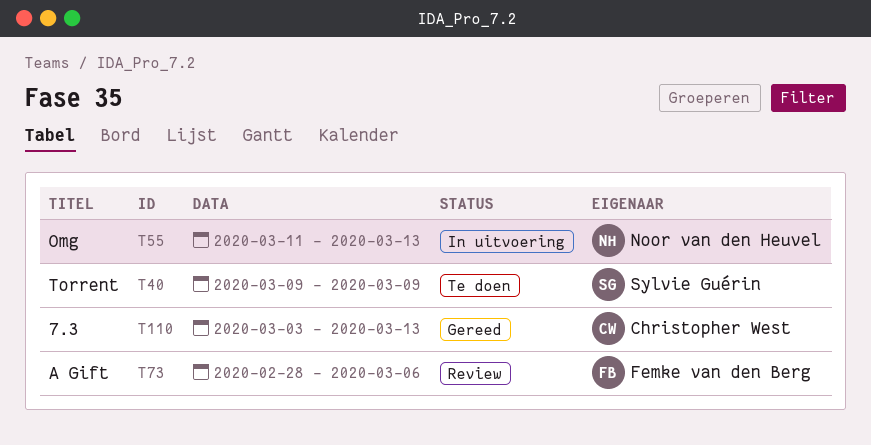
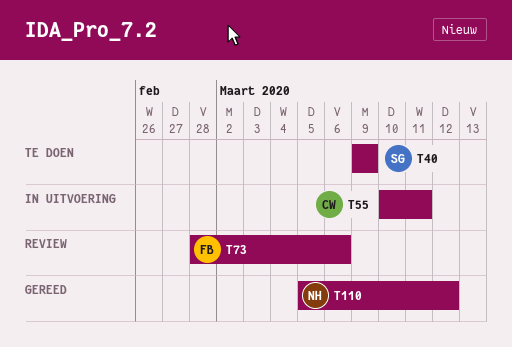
T55, owner: Noor van den Heuvel -> Christopher West
T55, start: Mar 11 -> Mar 10
T55, due: Mar 13 -> Mar 11
T110, owner: Christopher West -> Noor van den Heuvel
T110, start: Mar 3 -> Mar 5
T110, due: Mar 13 -> Mar 12

